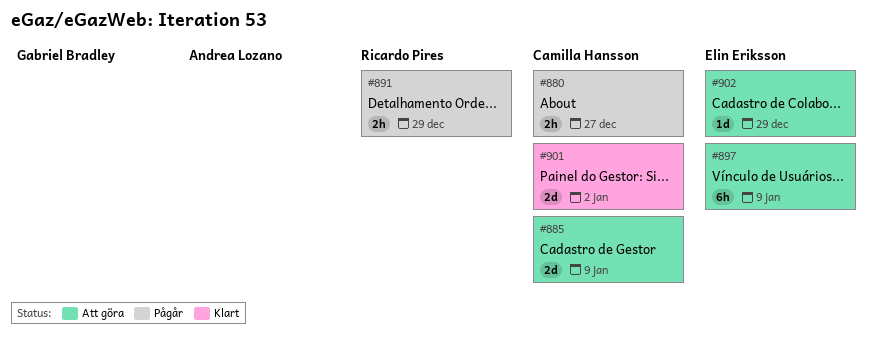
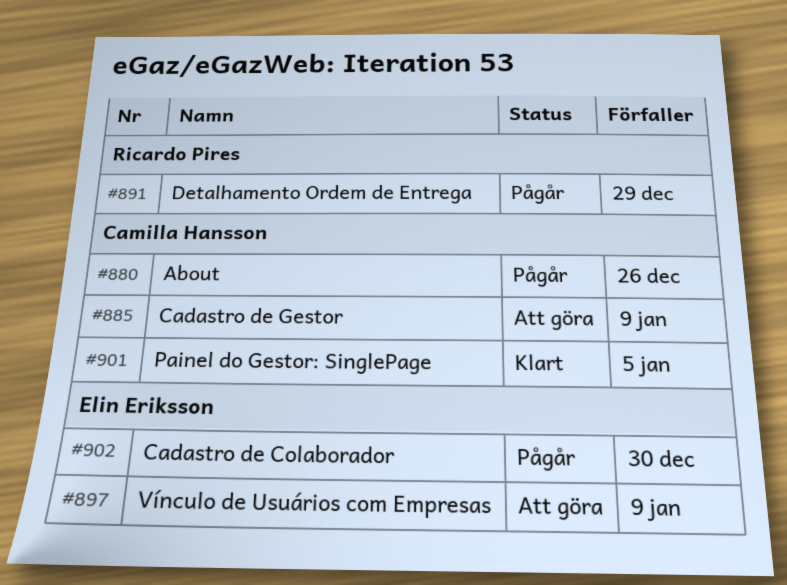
#880, due: Dec 27 -> Dec 26
#901, due: Jan 2 -> Jan 5
#902, status: Att göra -> Pågår
#902, due: Dec 29 -> Dec 30

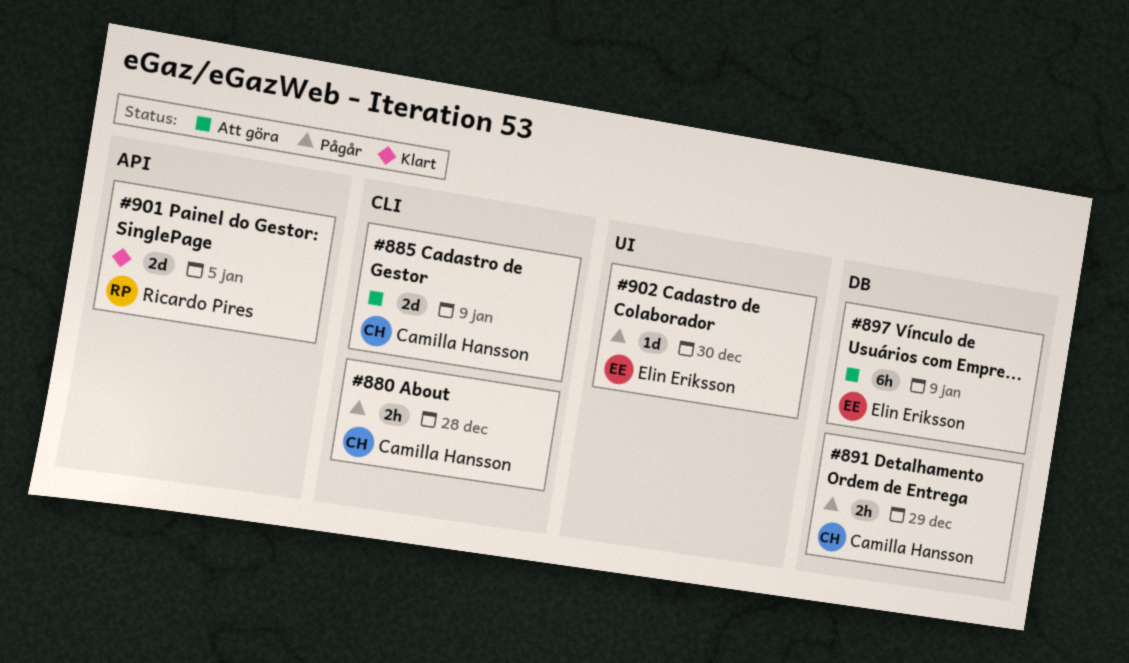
#880, due: Dec 26 -> Dec 28
#891, owner: Ricardo Pires -> Camilla Hansson
#901, owner: Camilla Hansson -> Ricardo Pires

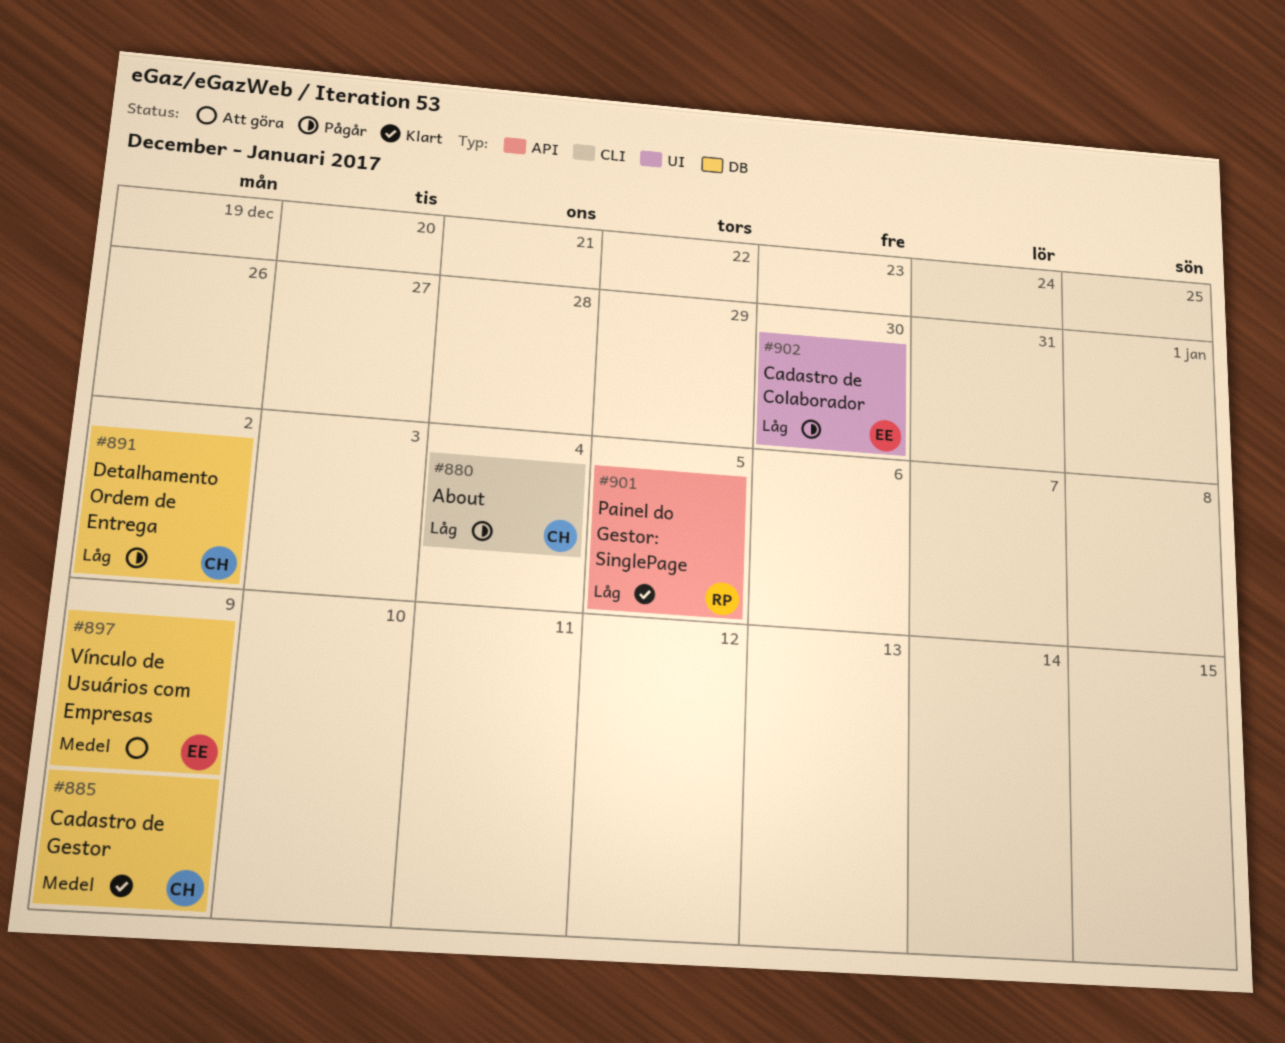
#880, due: Dec 28 -> Jan 4
#885, status: Att göra -> Klart
#885, label: CLI -> DB
#891, due: Dec 29 -> Jan 2

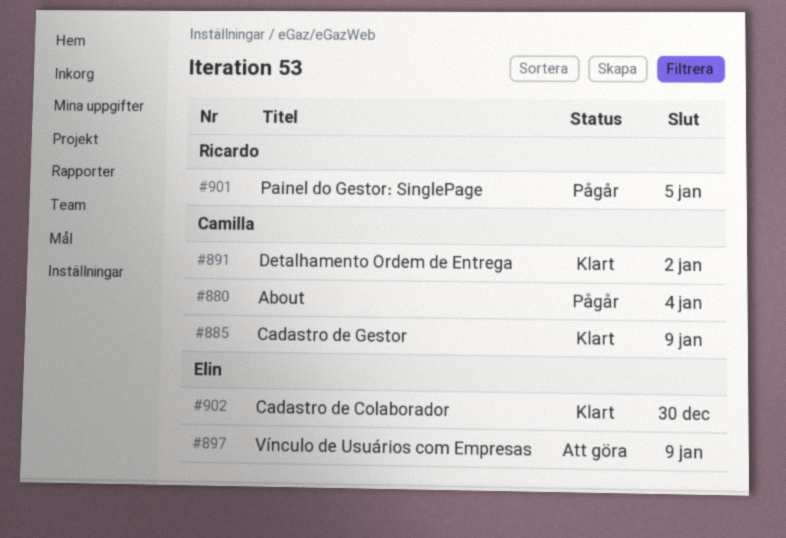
#891, status: Pågår -> Klart
#901, status: Klart -> Pågår
#902, status: Pågår -> Klart

